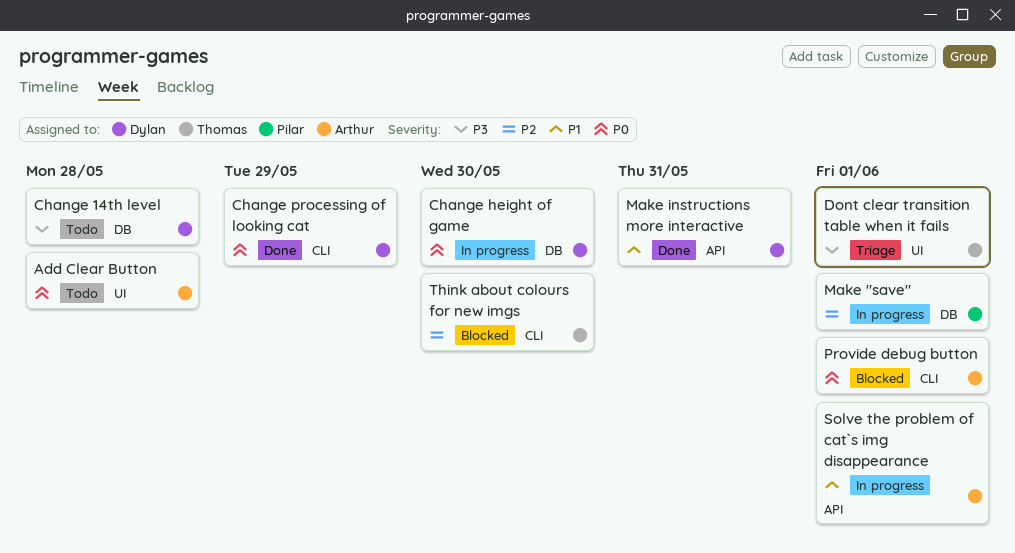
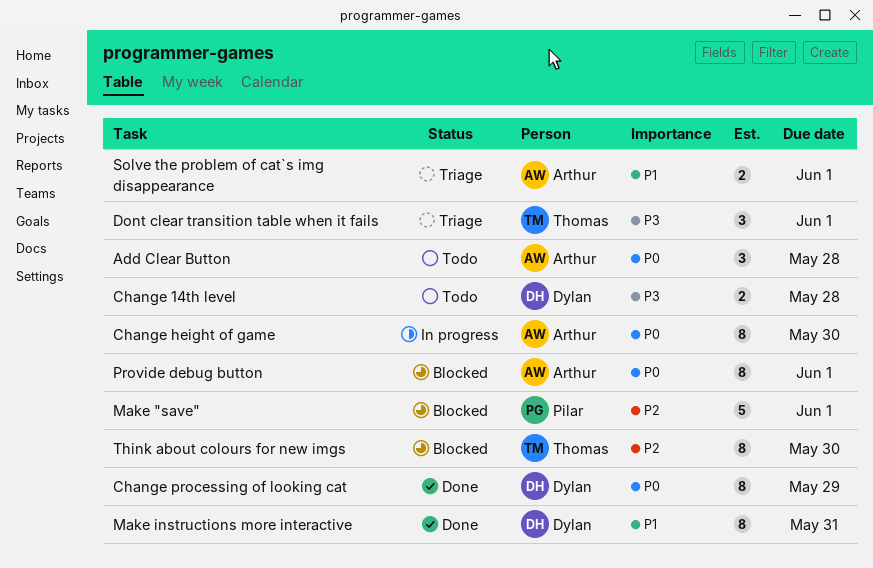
Change height of game, owner: Dylan -> Arthur
Make "save", status: In progress -> Blocked
Solve the problem of cat`s img disappearance, status: In progress -> Triage

